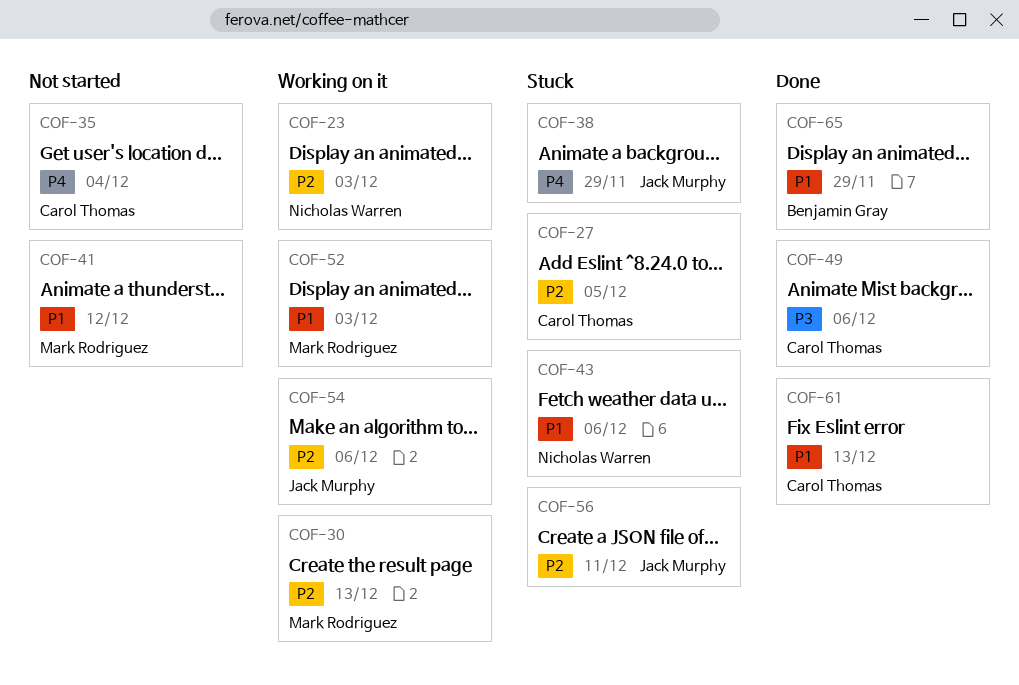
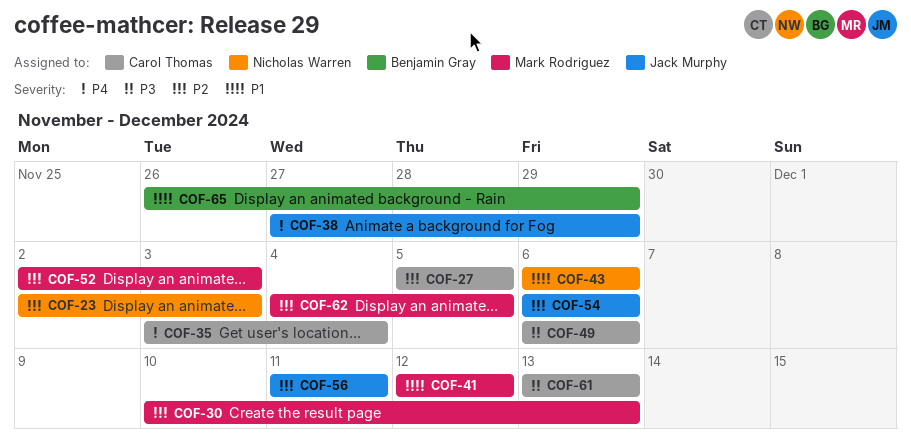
COF-52, priority: P1 -> P2
COF-61, priority: P1 -> P3
COF-62: none -> present

